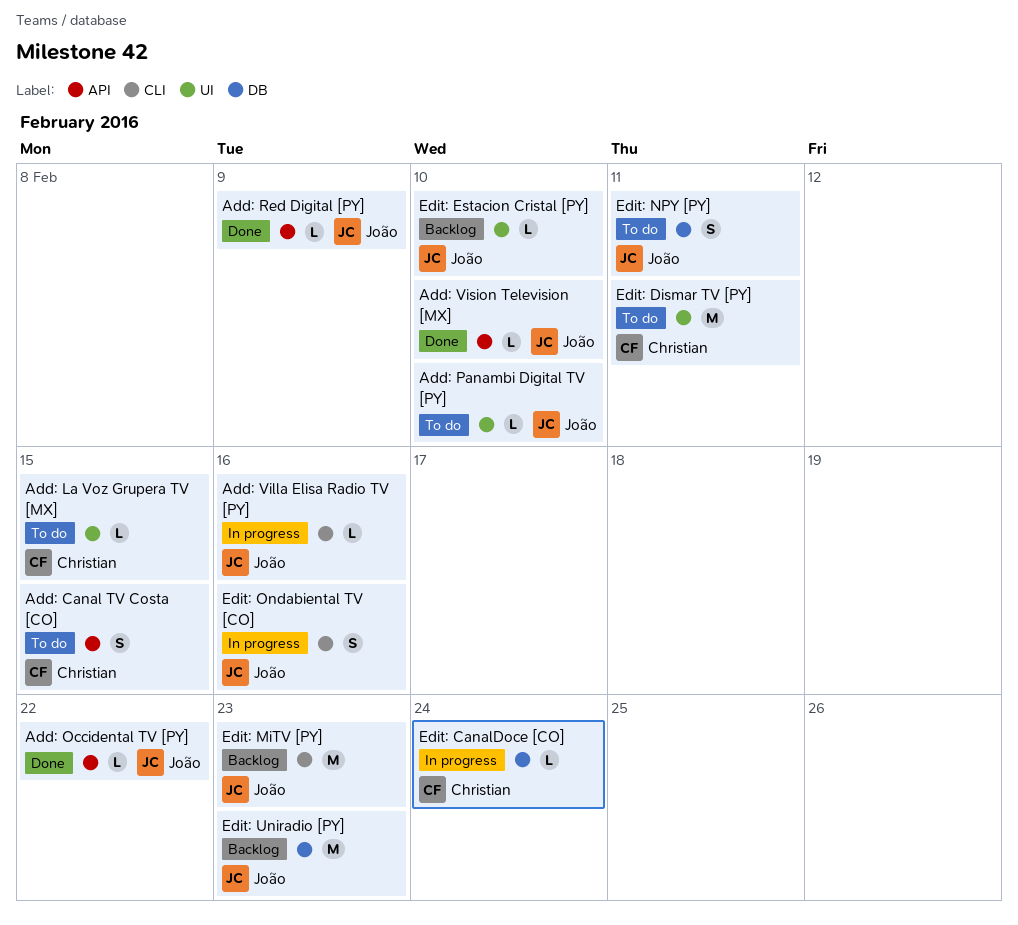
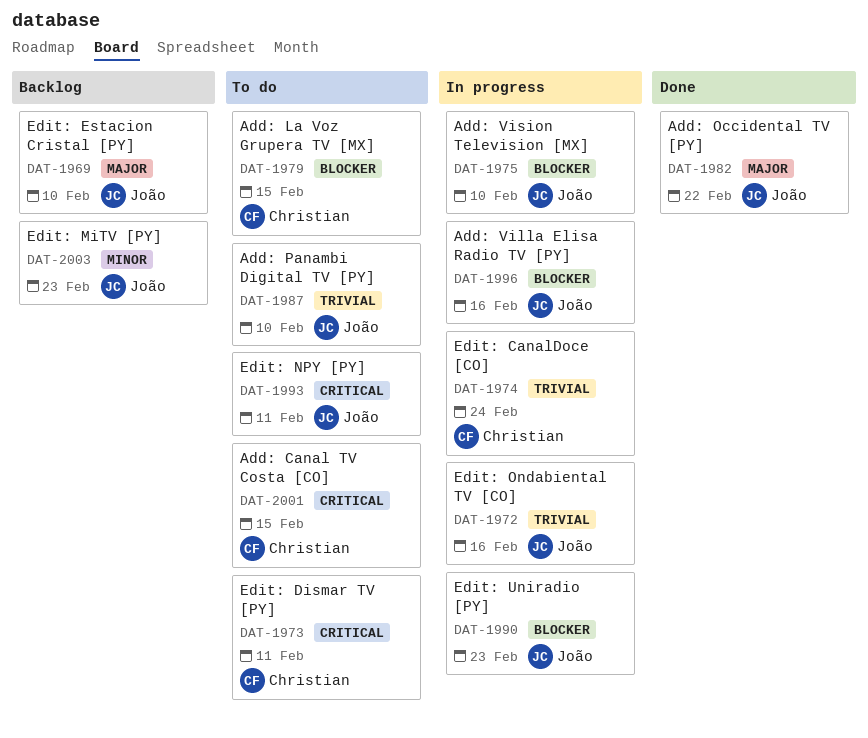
Add: Red Digital [PY]: present -> none
Add: Vision Television [MX], status: Done -> In progress
Edit: Uniradio [PY], status: Backlog -> In progress

